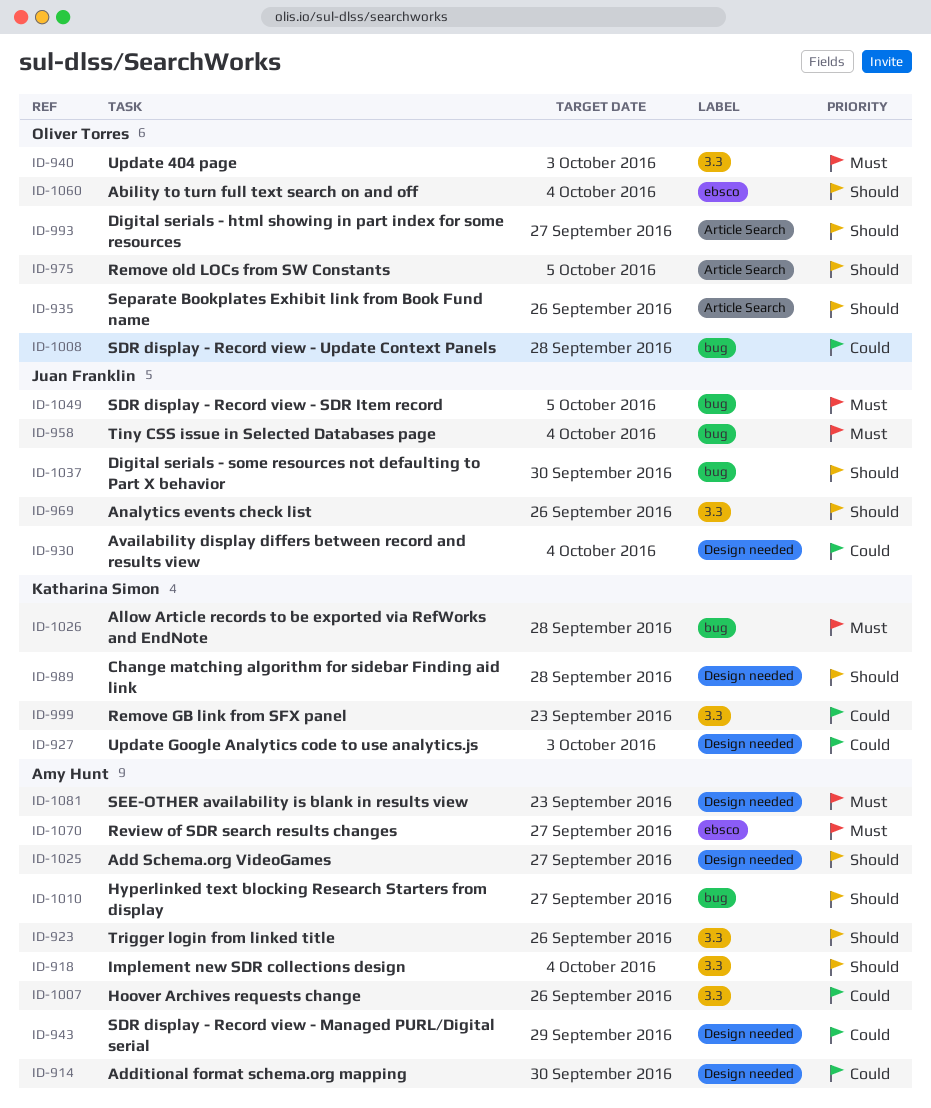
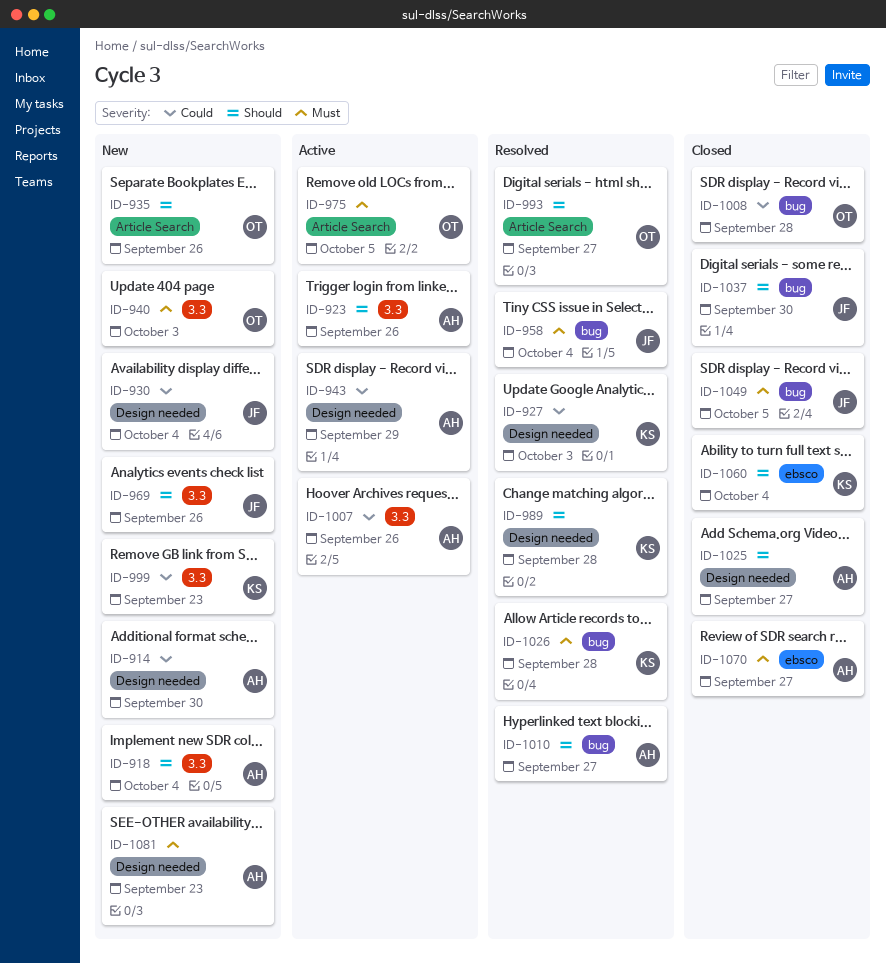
ID-975, priority: Should -> Must
ID-1060, owner: Oliver Torres -> Katharina Simon

